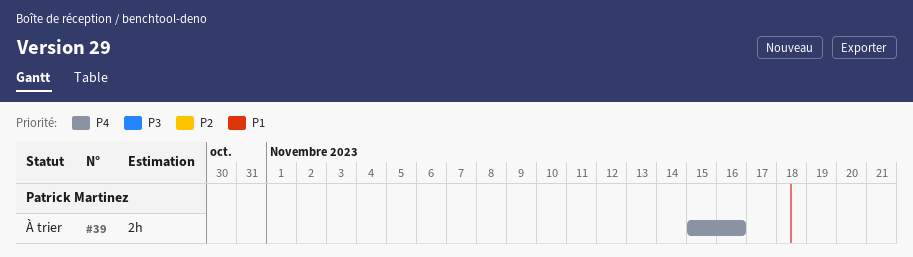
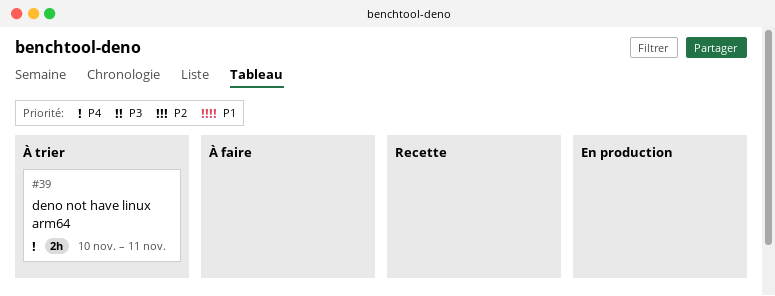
#39, start: Nov 15 -> Nov 10
#39, due: Nov 16 -> Nov 11

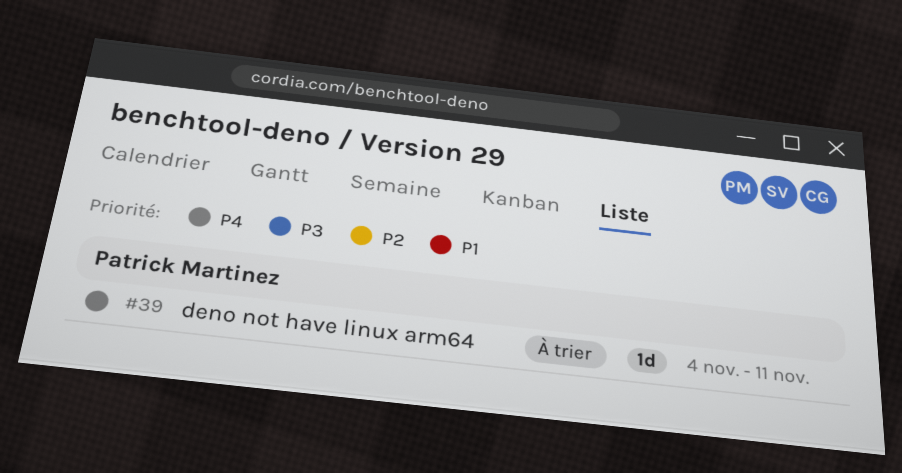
#39, estimate: 2h -> 1d
#39, start: Nov 10 -> Nov 4

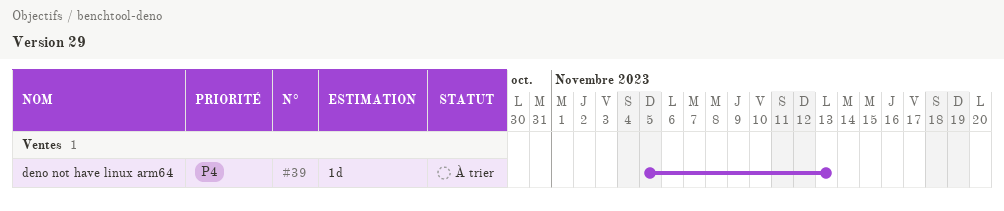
#39, start: Nov 4 -> Nov 5
#39, due: Nov 11 -> Nov 13

